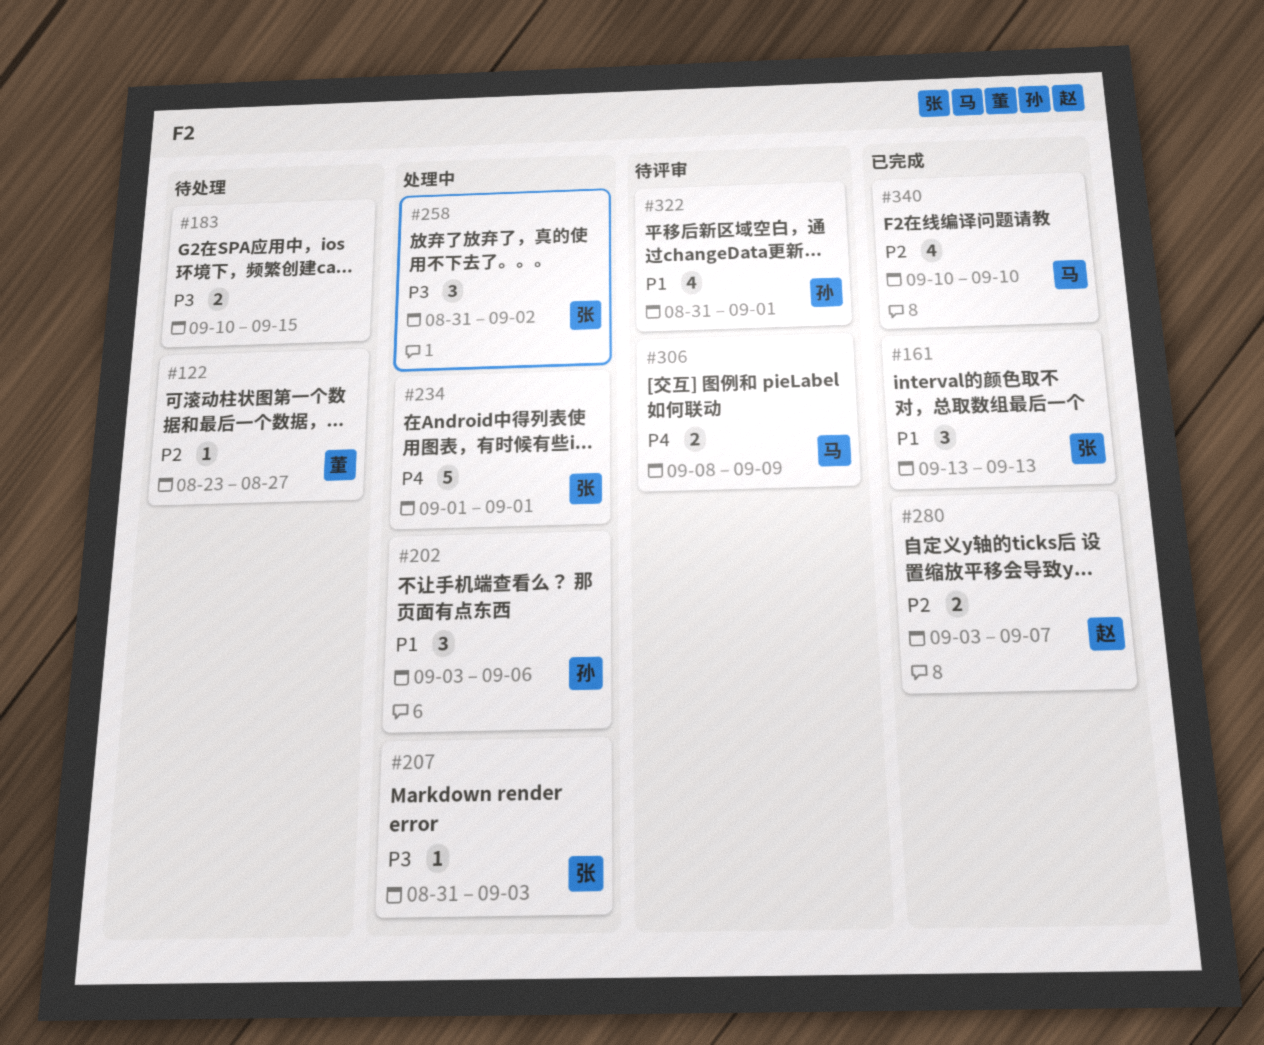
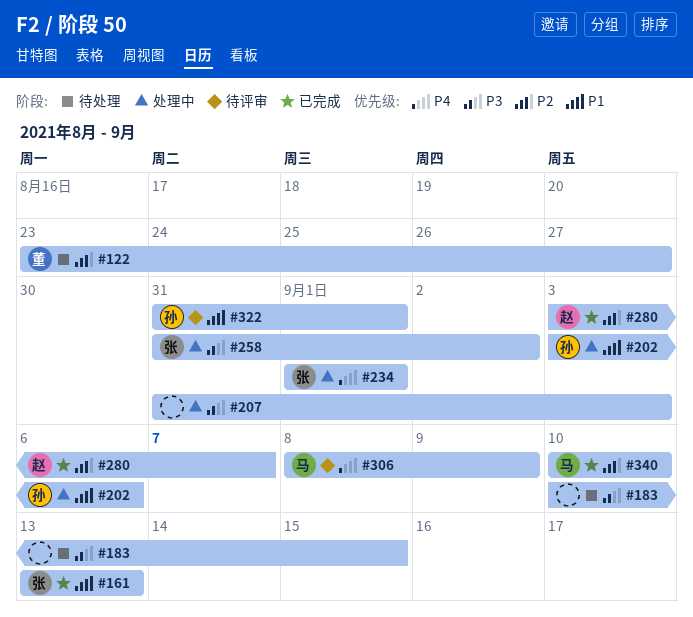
#207, owner: 张 -> none

